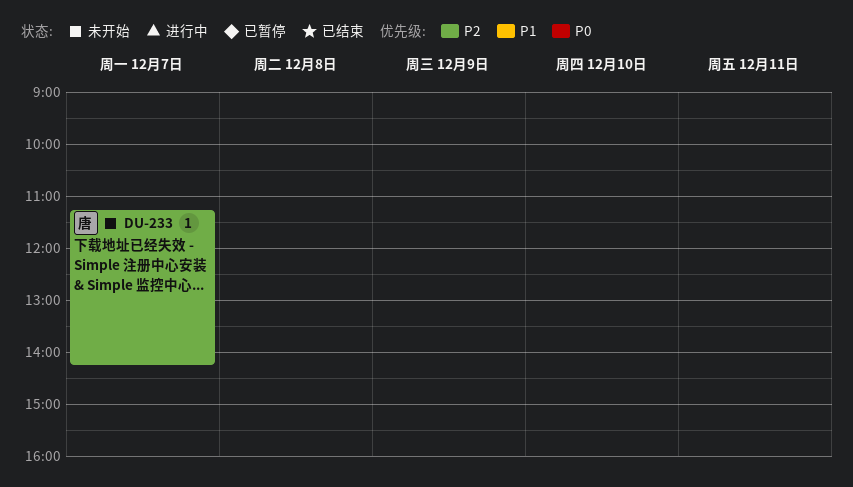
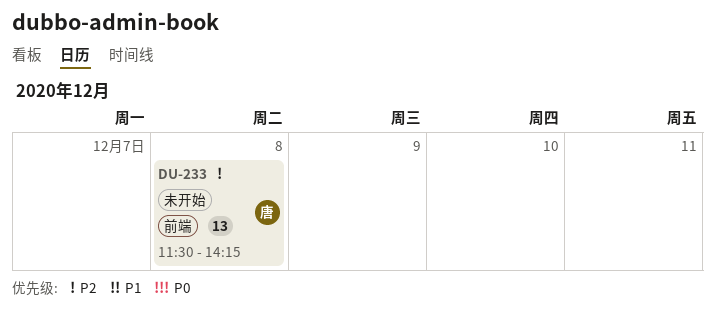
DU-233, estimate: 1 -> 13
DU-233, day: Dec 7 -> Dec 8
DU-233, begins: 11:15 -> 11:30

